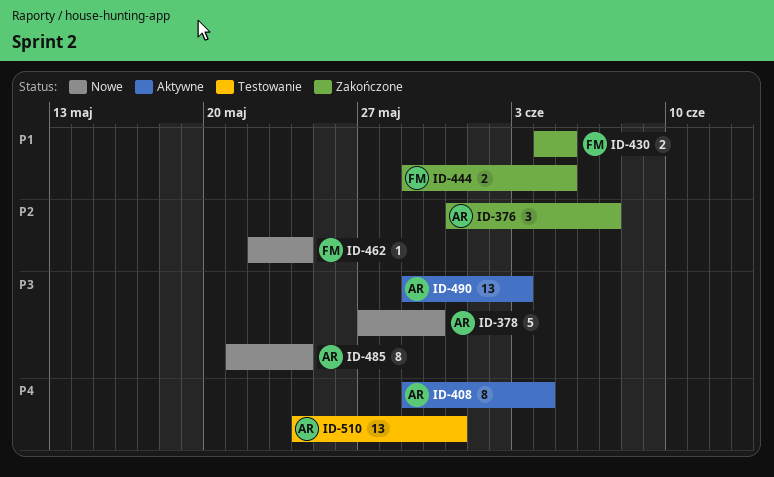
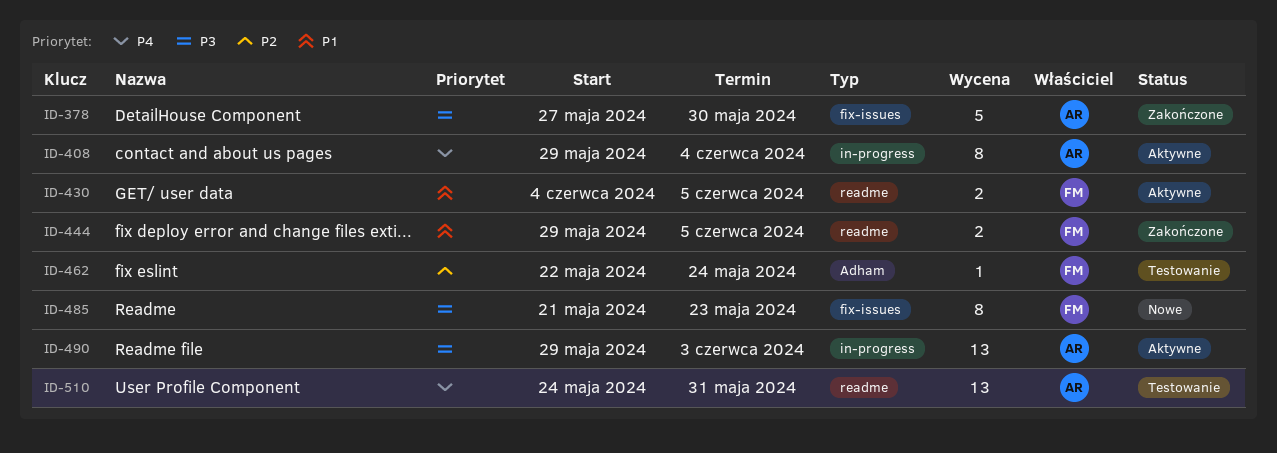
ID-376: present -> none
ID-378, status: Nowe -> Zakończone
ID-430, status: Zakończone -> Aktywne
ID-462, status: Nowe -> Testowanie
ID-485, owner: AR -> FM
ID-485, due: May 24 -> May 23

